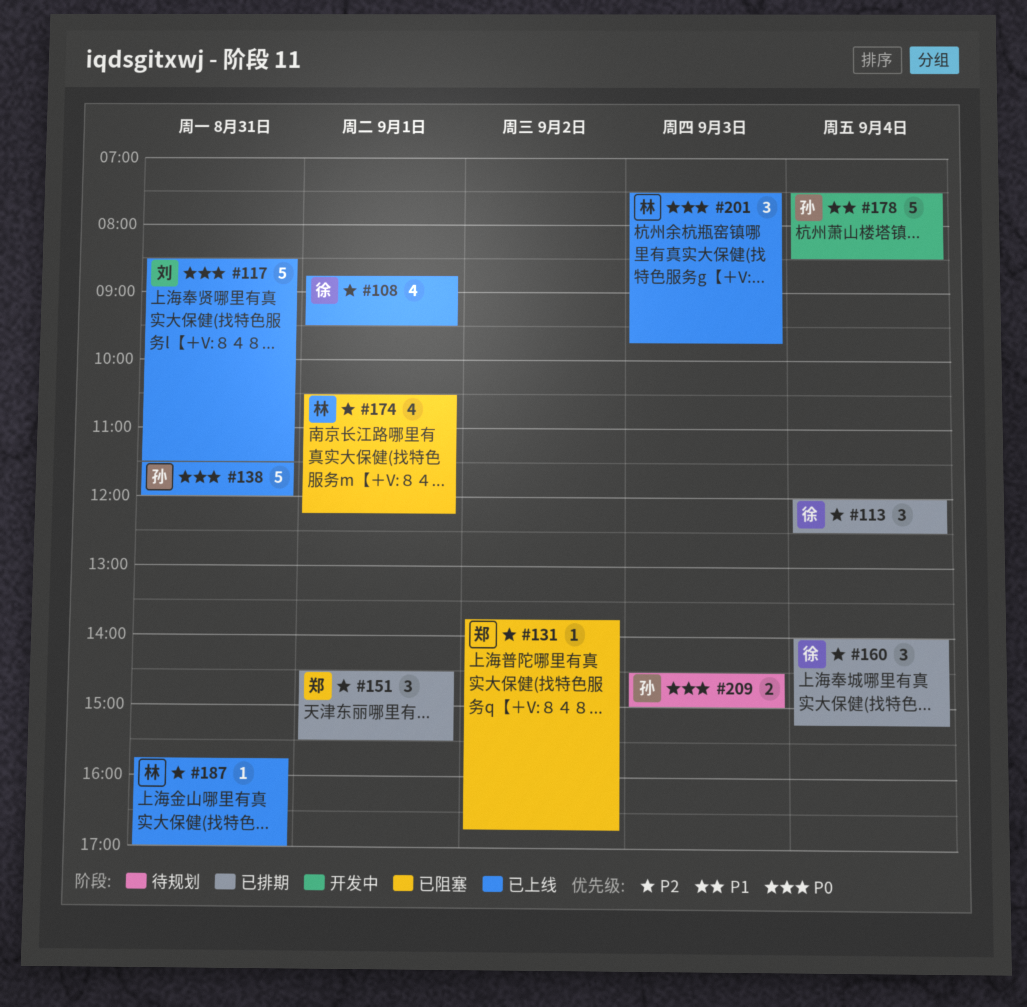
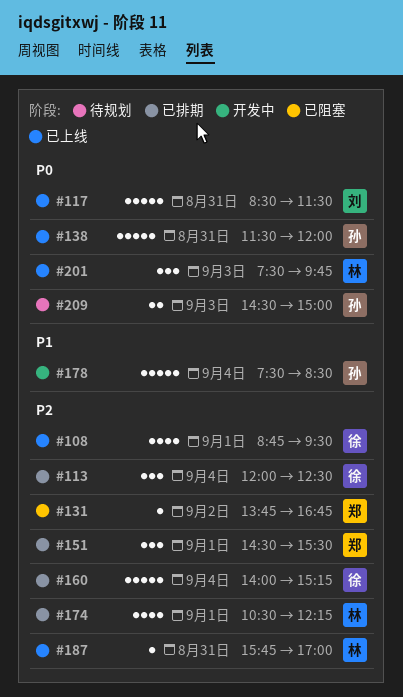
#160, estimate: 3 -> 5
#174, status: 已阻塞 -> 已排期

